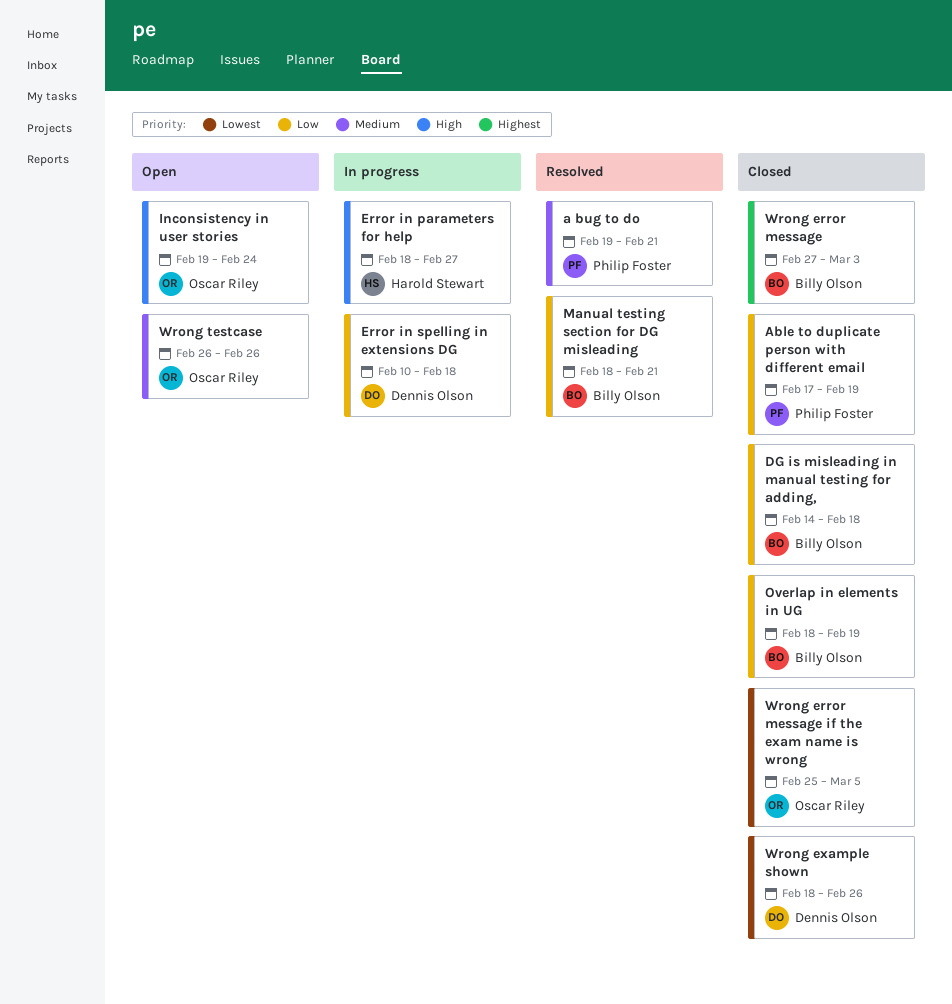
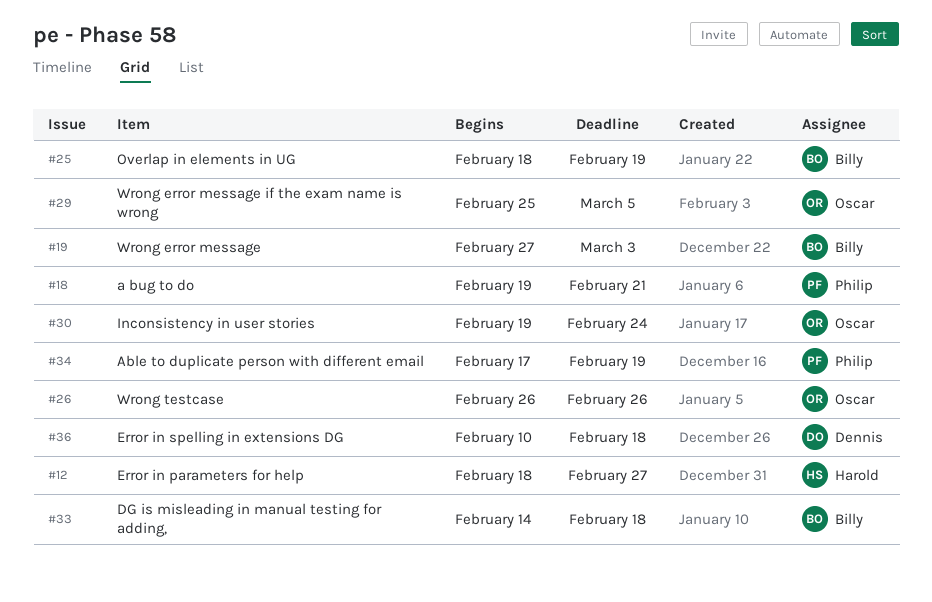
Manual testing section for DG misleading: present -> none
Wrong example shown: present -> none

